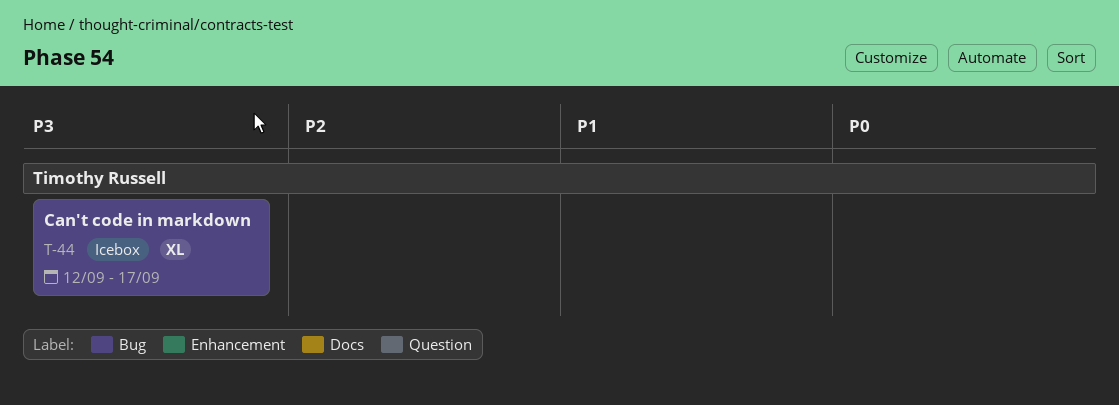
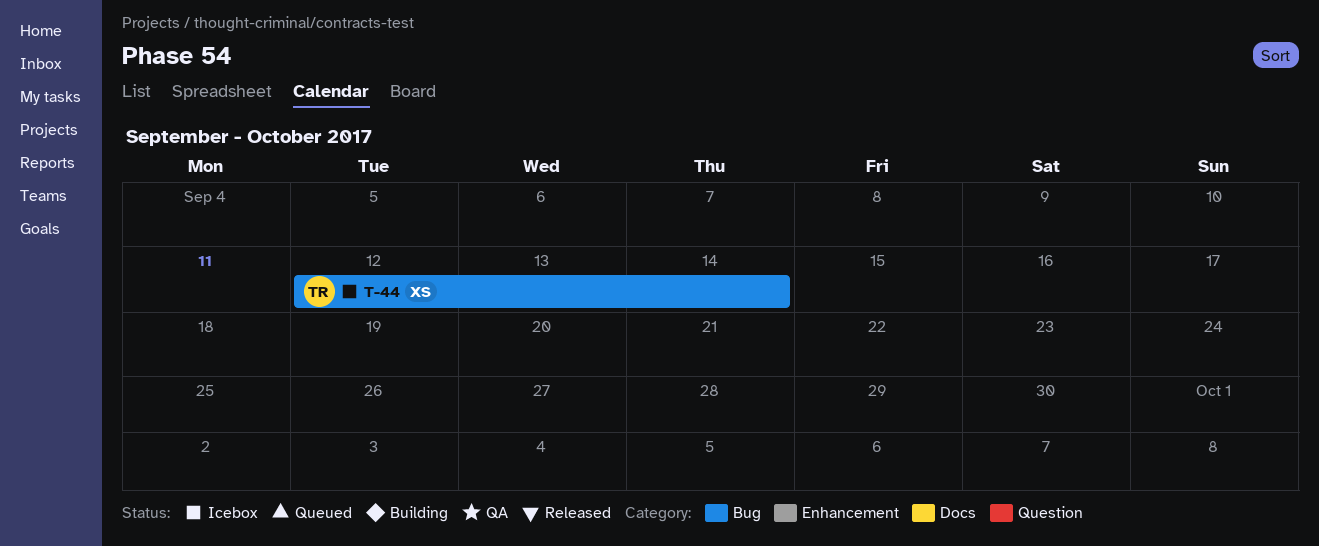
T-44, estimate: XL -> XS
T-44, due: Sep 17 -> Sep 14

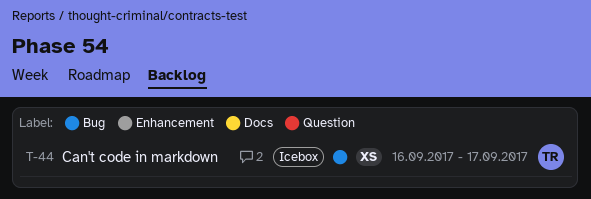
T-44, start: Sep 12 -> Sep 16
T-44, due: Sep 14 -> Sep 17

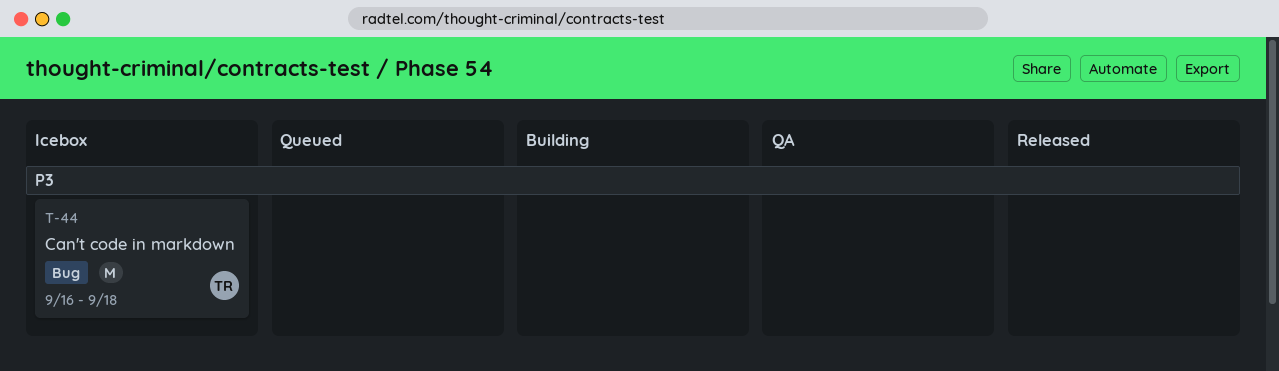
T-44, estimate: XS -> M
T-44, due: Sep 17 -> Sep 18

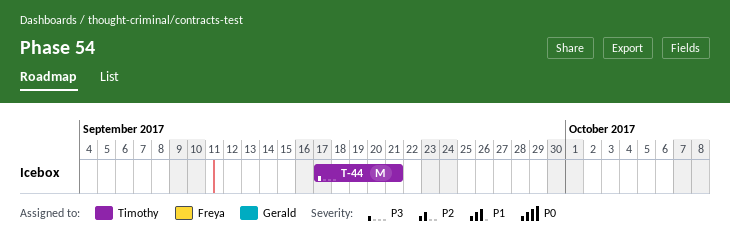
T-44, start: Sep 16 -> Sep 17
T-44, due: Sep 18 -> Sep 21

